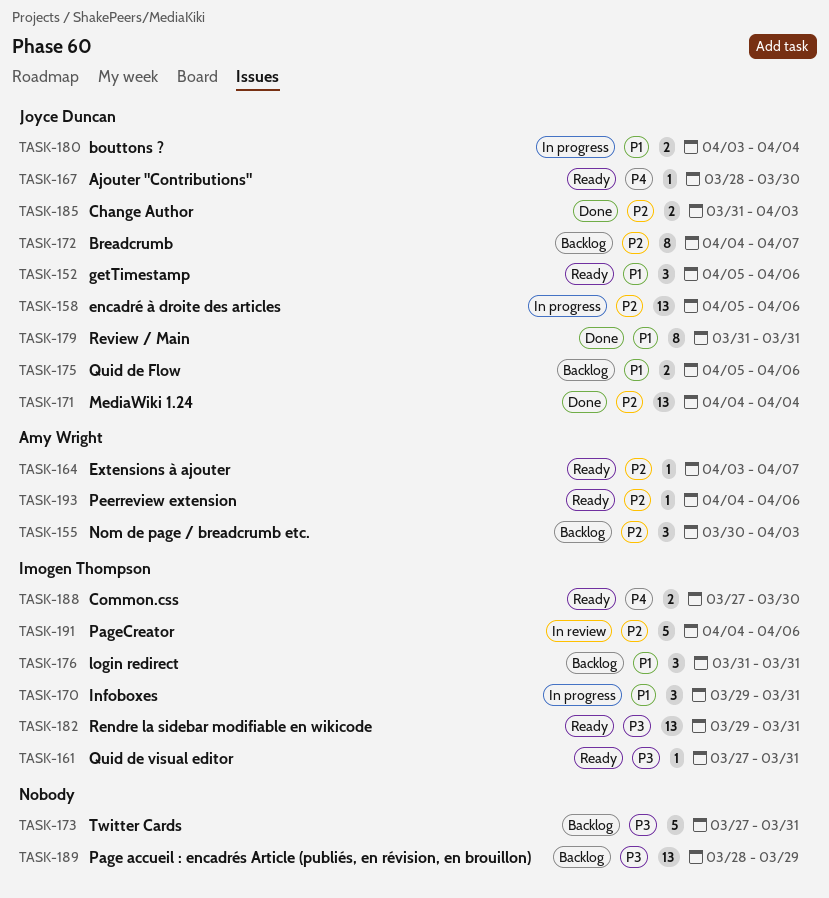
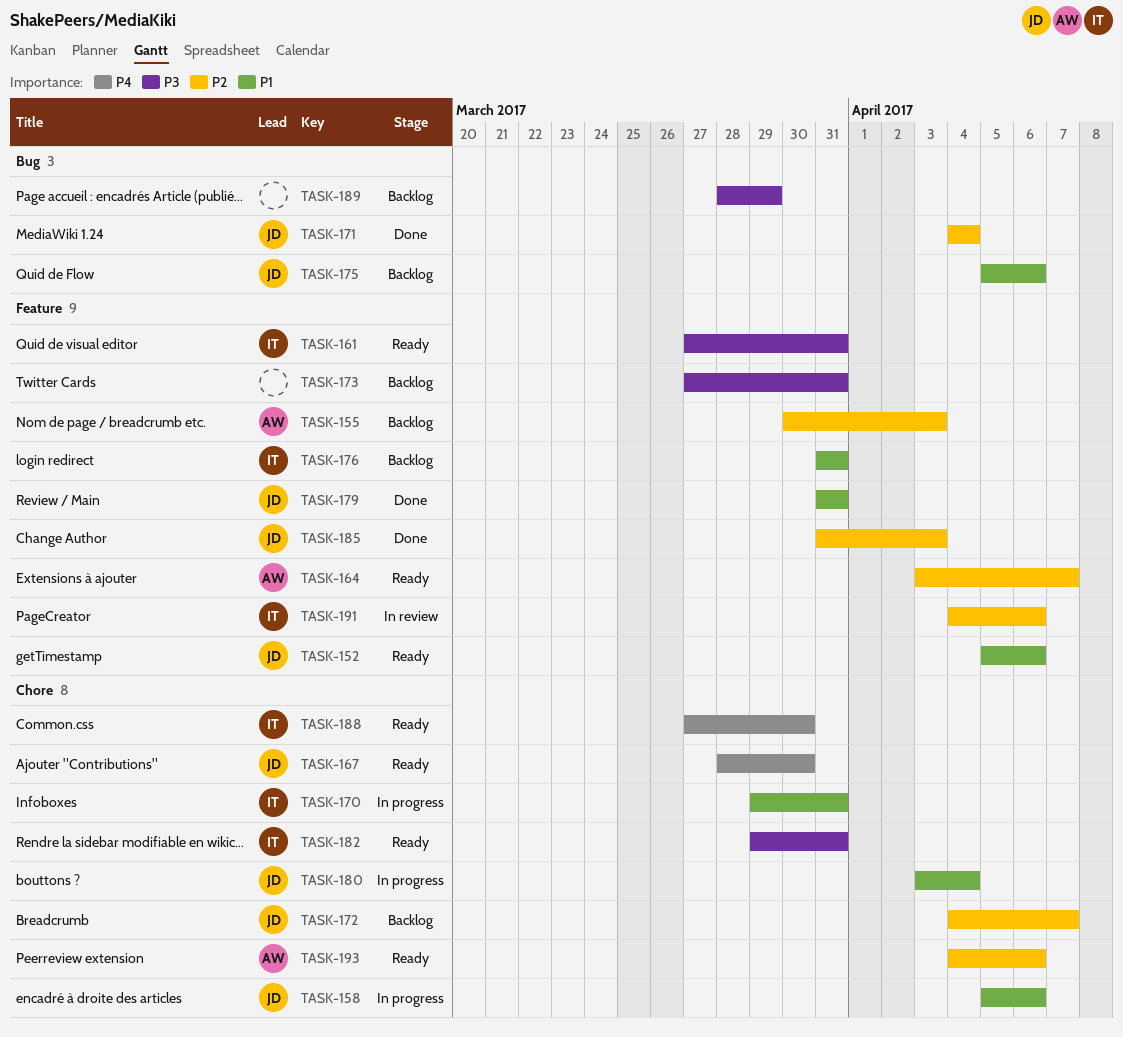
TASK-158, priority: P2 -> P1

